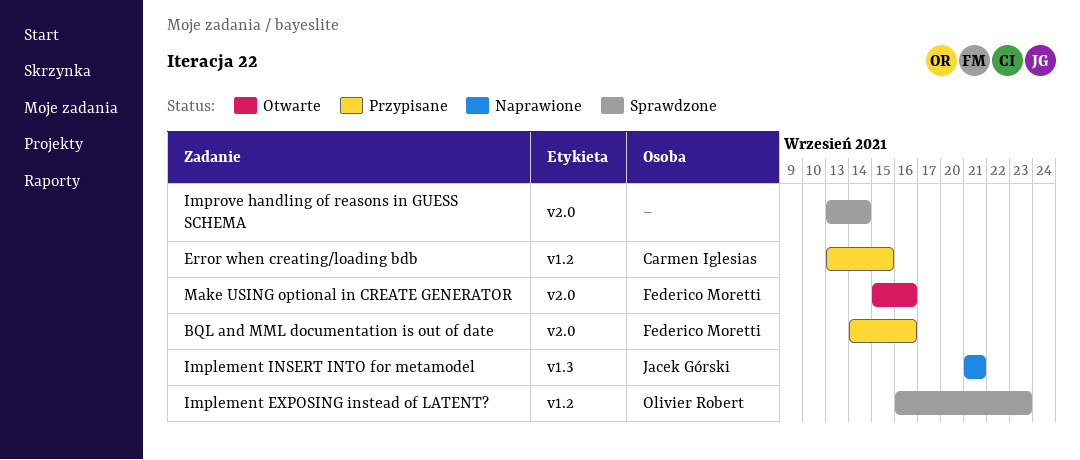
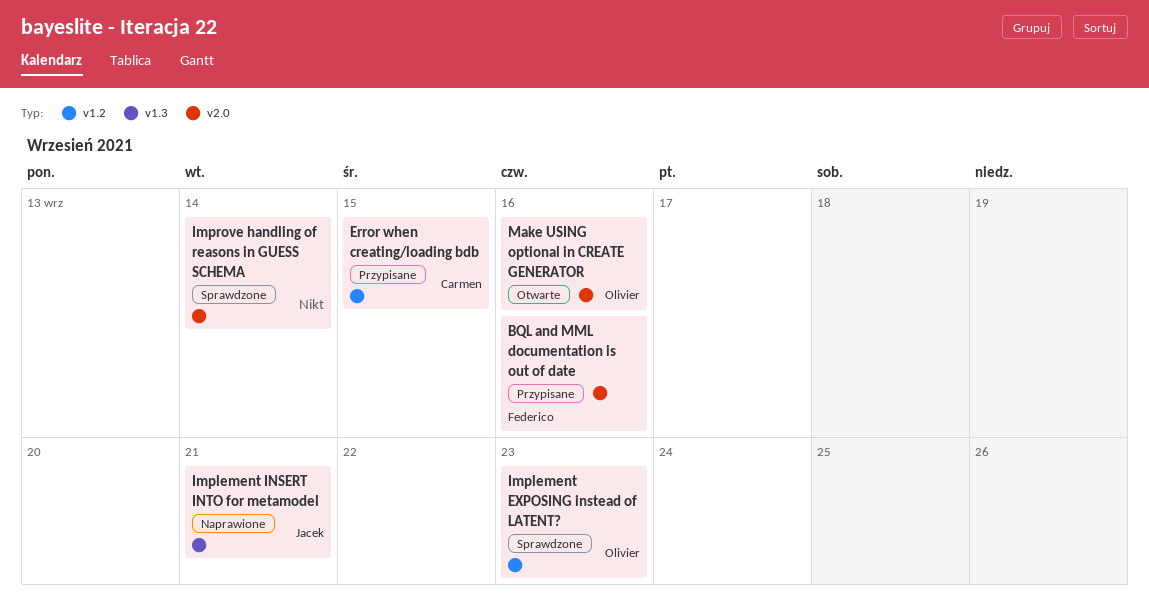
Make USING optional in CREATE GENERATOR, owner: Federico Moretti -> Olivier Robert

